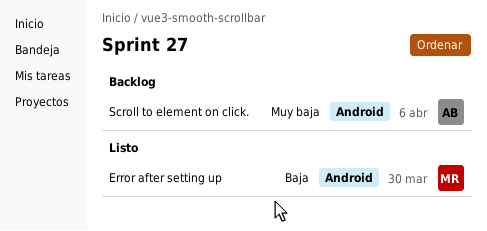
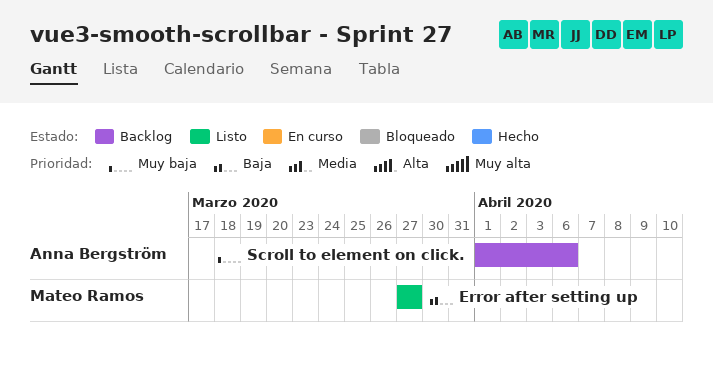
Error after setting up, due: Mar 30 -> Mar 27

